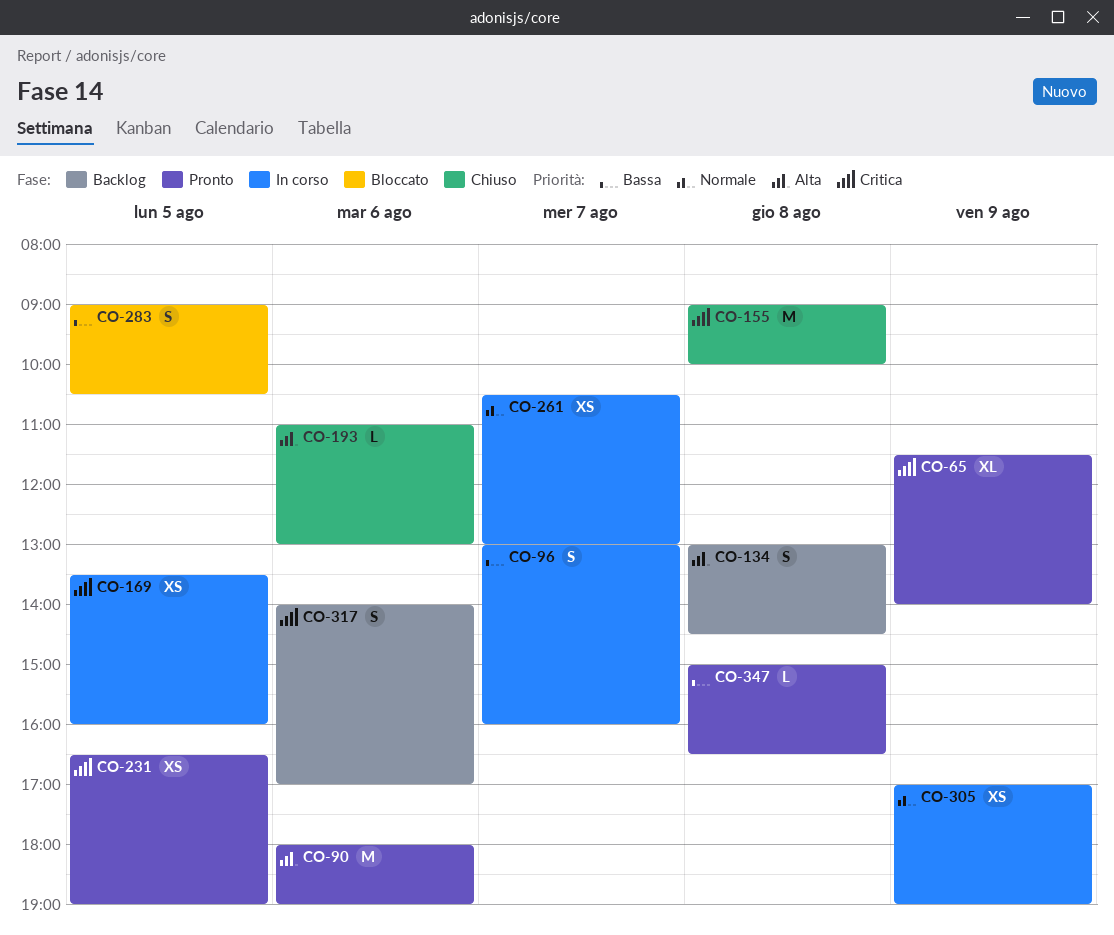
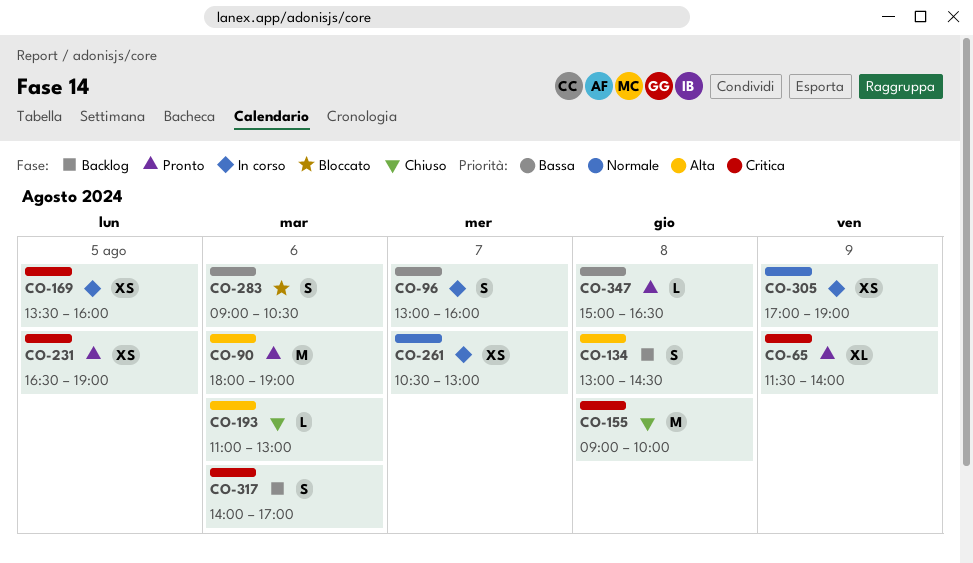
CO-283, day: Aug 5 -> Aug 6

